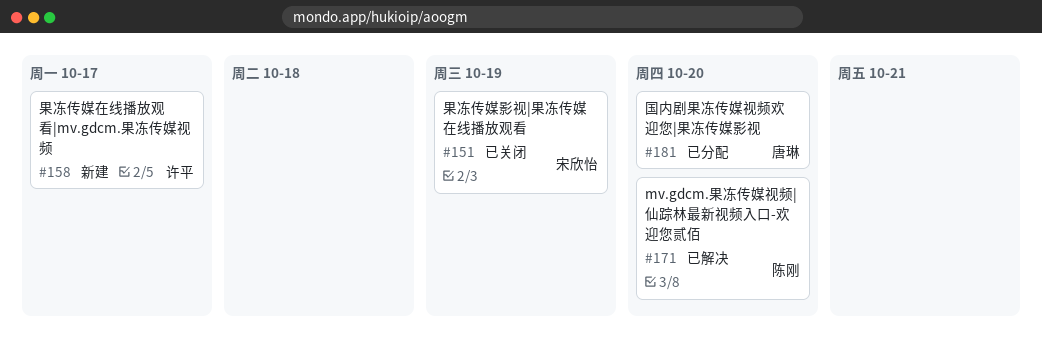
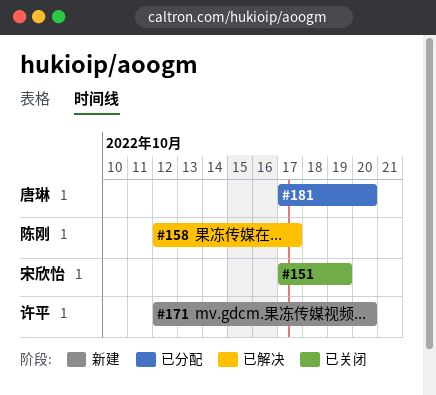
#158, status: 新建 -> 已解决
#158, owner: 许平 -> 陈刚
#171, status: 已解决 -> 新建
#171, owner: 陈刚 -> 许平

